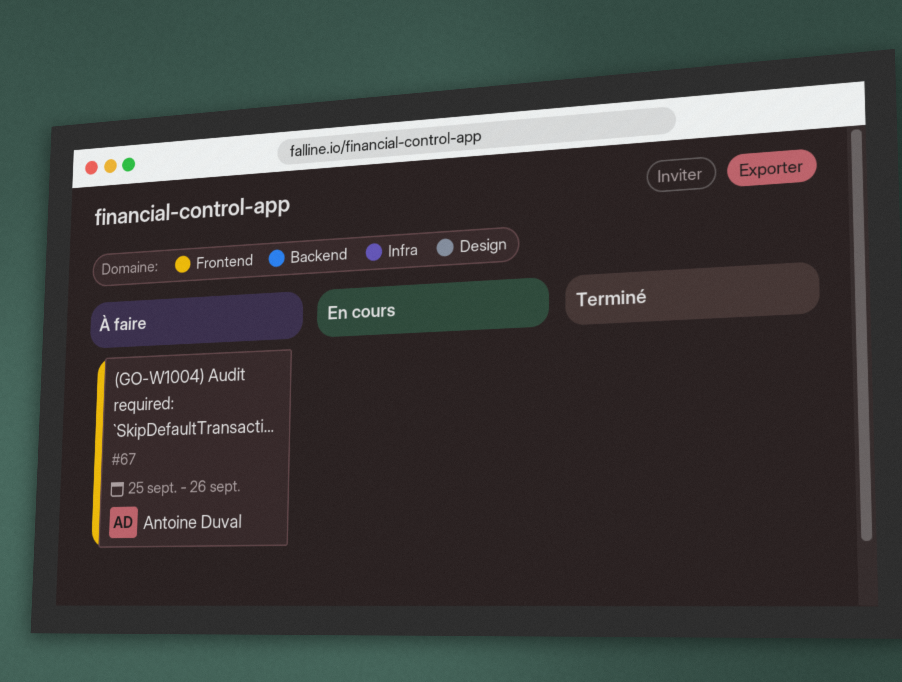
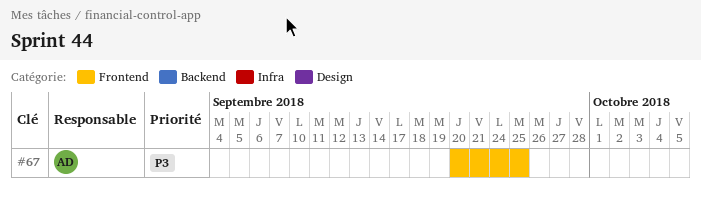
#67, start: Sep 25 -> Sep 20
#67, due: Sep 26 -> Sep 25

